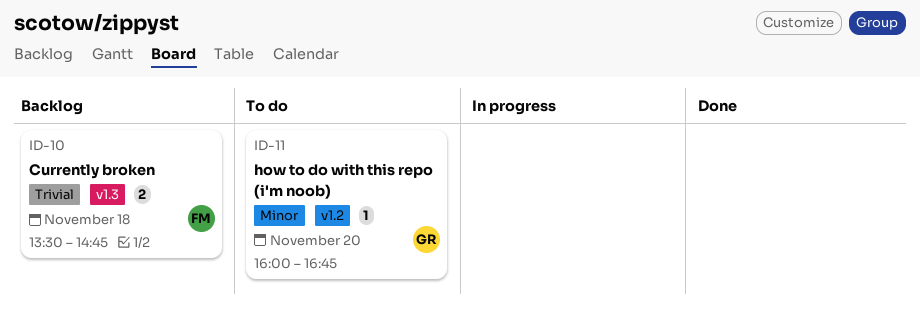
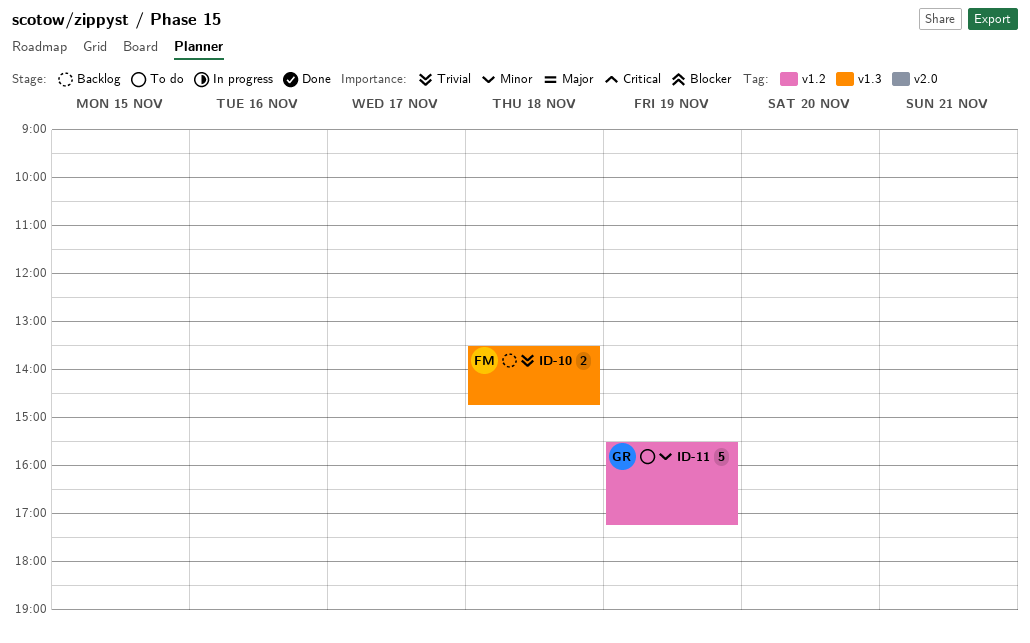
ID-11, estimate: 1 -> 5
ID-11, day: Nov 20 -> Nov 19
ID-11, begins: 16:00 -> 15:30
ID-11, ends: 16:45 -> 17:15

